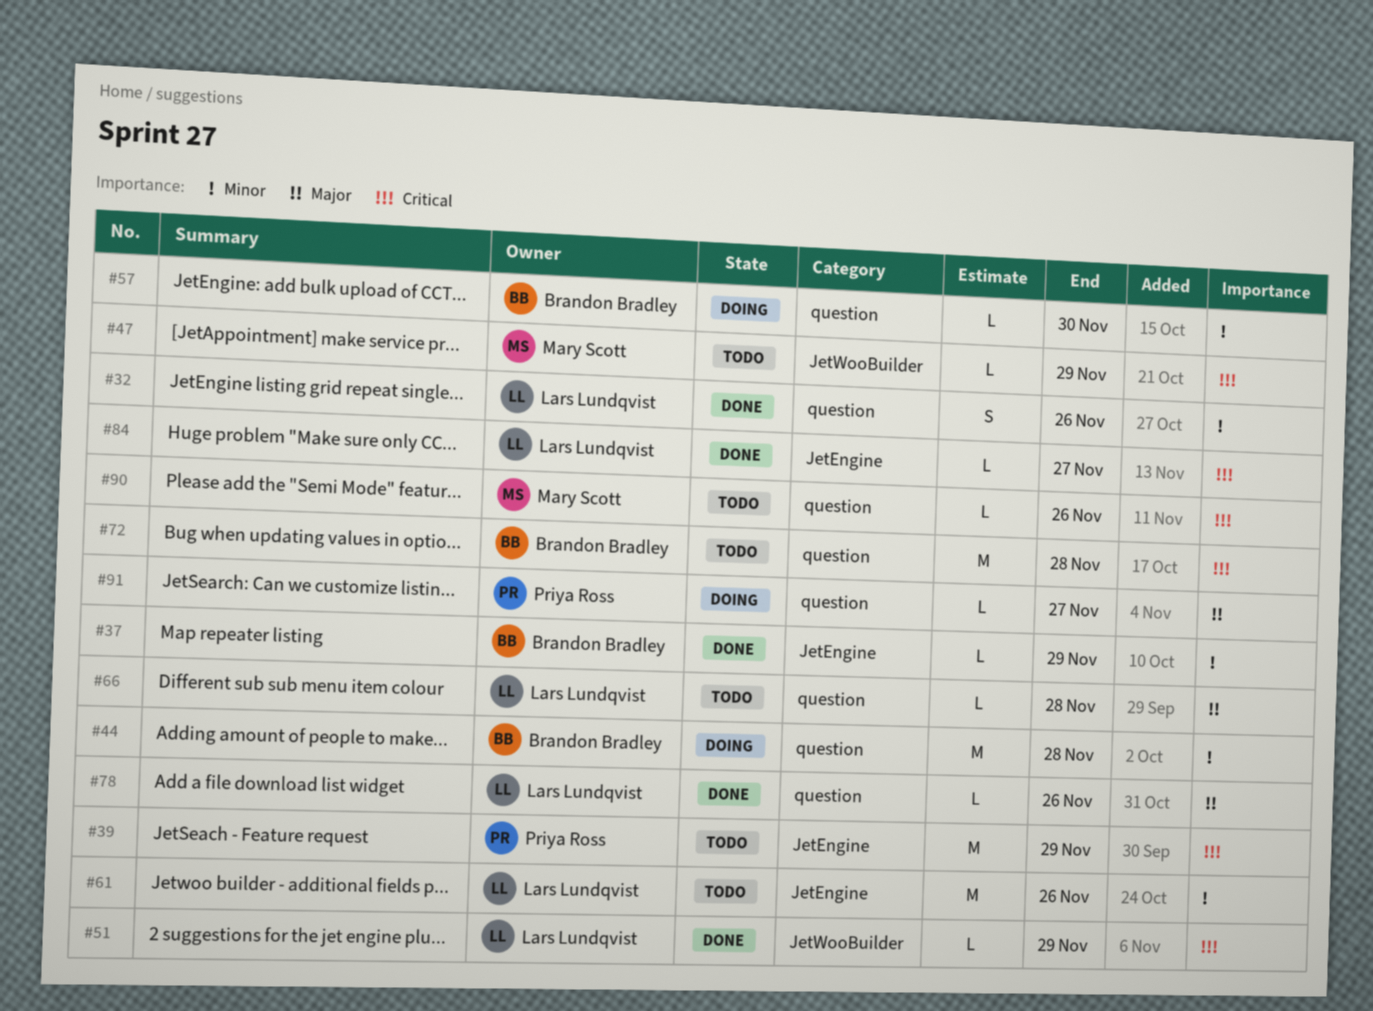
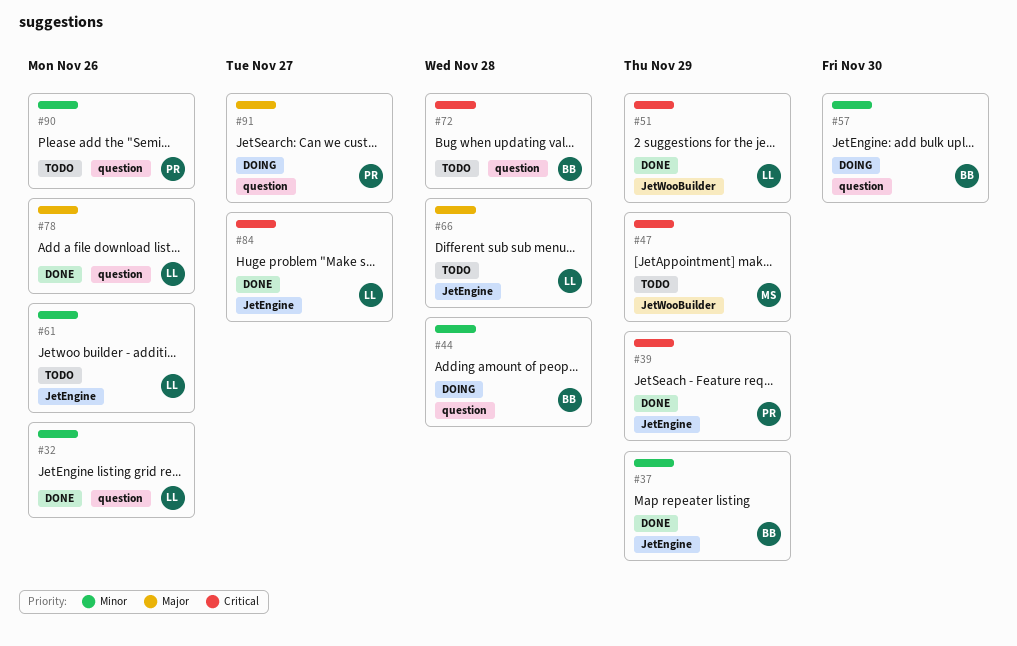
#39, status: Todo -> Done
#66, label: question -> JetEngine
#90, owner: Mary Scott -> Priya Ross
#90, priority: Critical -> Minor

